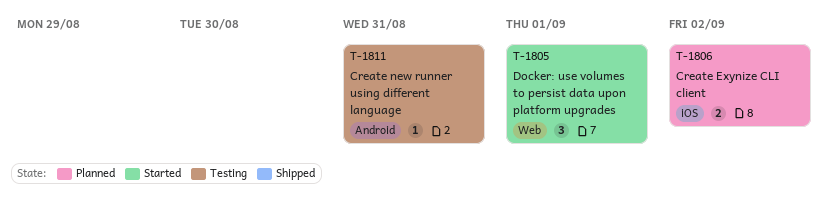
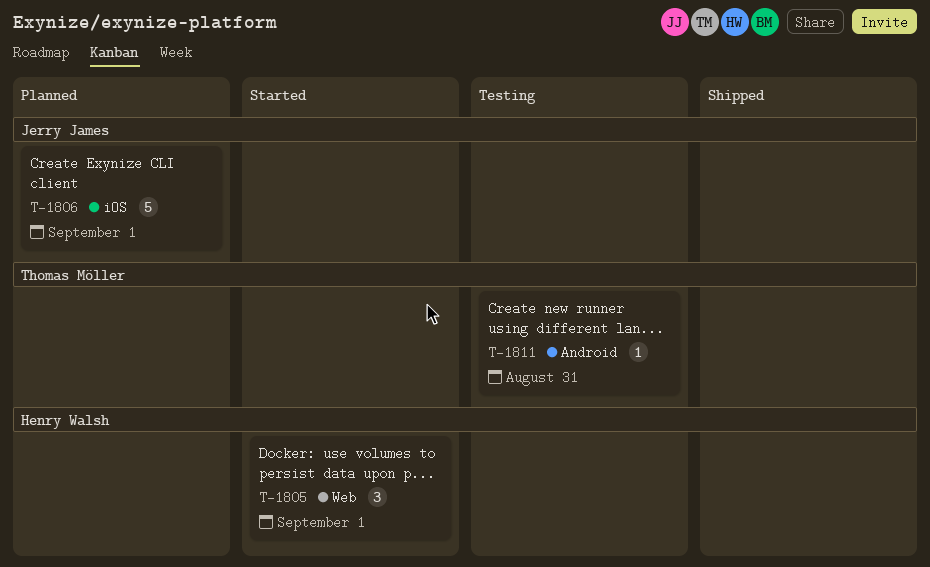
T-1806, estimate: 2 -> 5
T-1806, due: Sep 2 -> Sep 1

